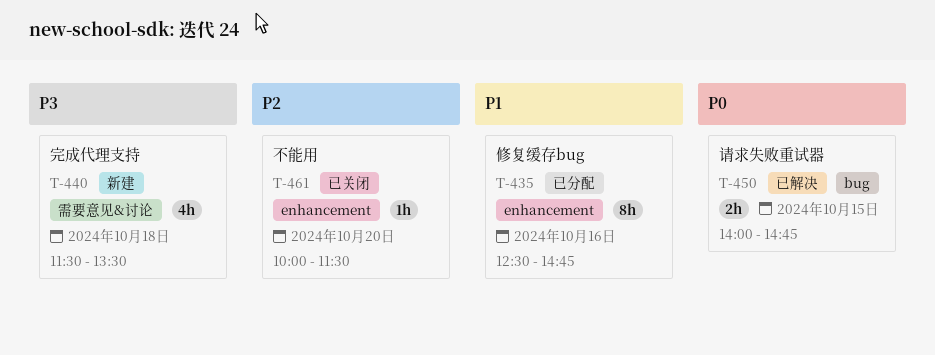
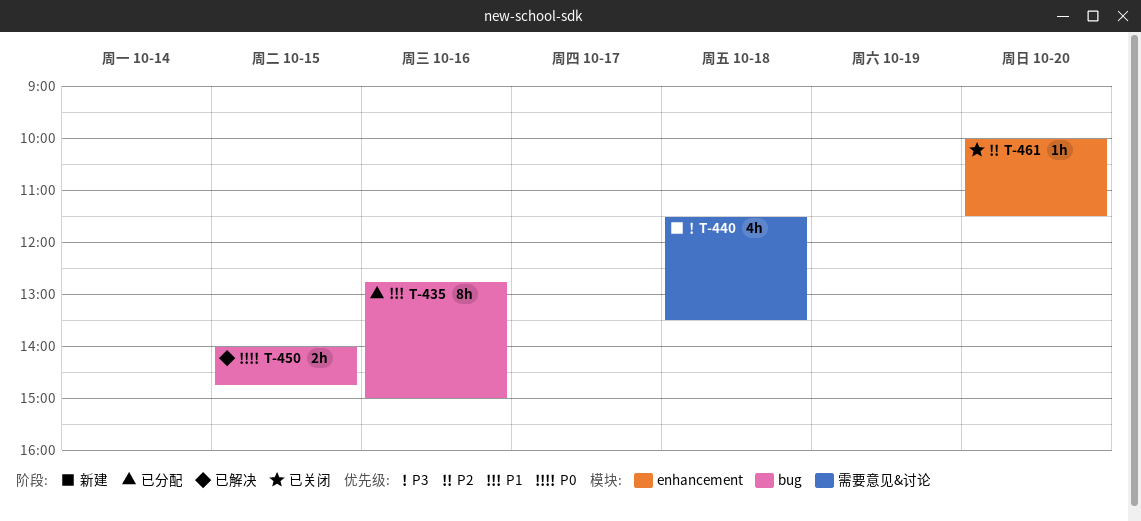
T-435, label: enhancement -> bug
T-435, begins: 12:30 -> 12:45
T-435, ends: 14:45 -> 15:00

